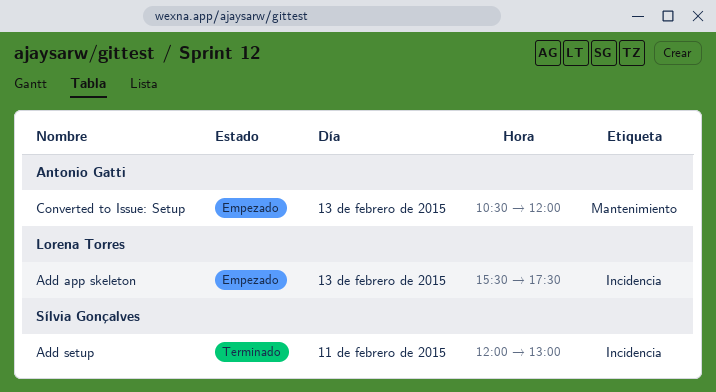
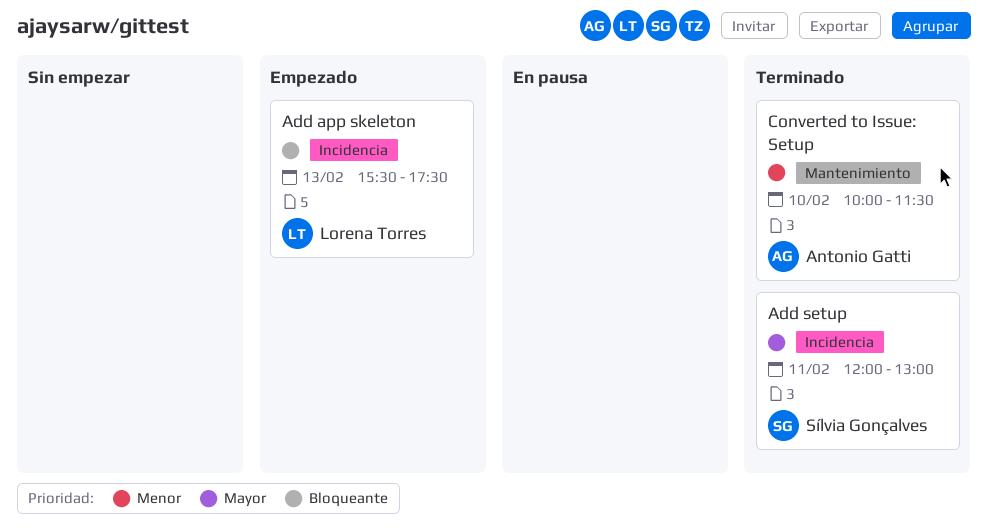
Converted to Issue: Setup, status: Empezado -> Terminado
Converted to Issue: Setup, day: Feb 13 -> Feb 10
Converted to Issue: Setup, begins: 10:30 -> 10:00
Converted to Issue: Setup, ends: 12:00 -> 11:30

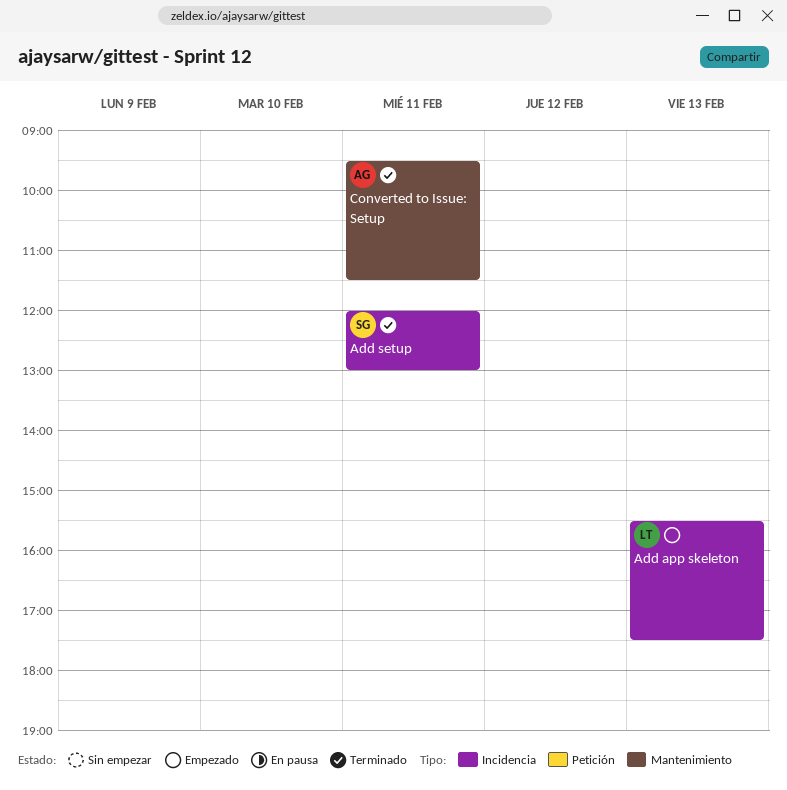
Converted to Issue: Setup, day: Feb 10 -> Feb 11
Converted to Issue: Setup, begins: 10:00 -> 09:30

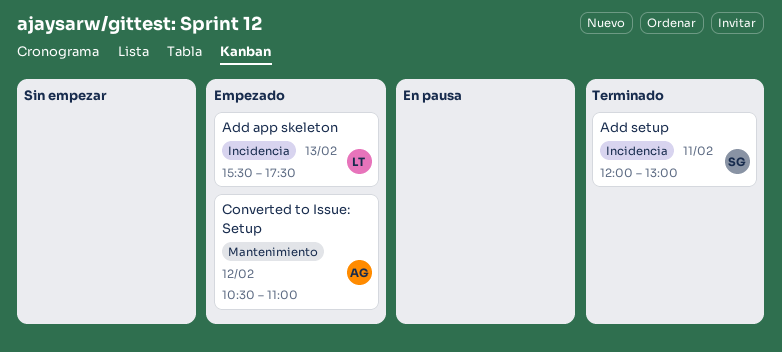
Converted to Issue: Setup, status: Terminado -> Empezado
Converted to Issue: Setup, day: Feb 11 -> Feb 12
Converted to Issue: Setup, begins: 09:30 -> 10:30
Converted to Issue: Setup, ends: 11:30 -> 11:00

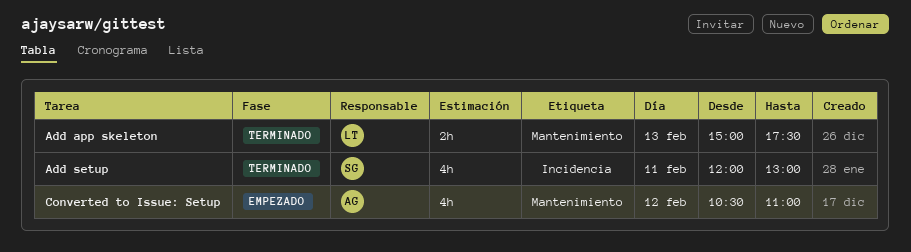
Add app skeleton, status: Empezado -> Terminado
Add app skeleton, label: Incidencia -> Mantenimiento
Add app skeleton, begins: 15:30 -> 15:00

